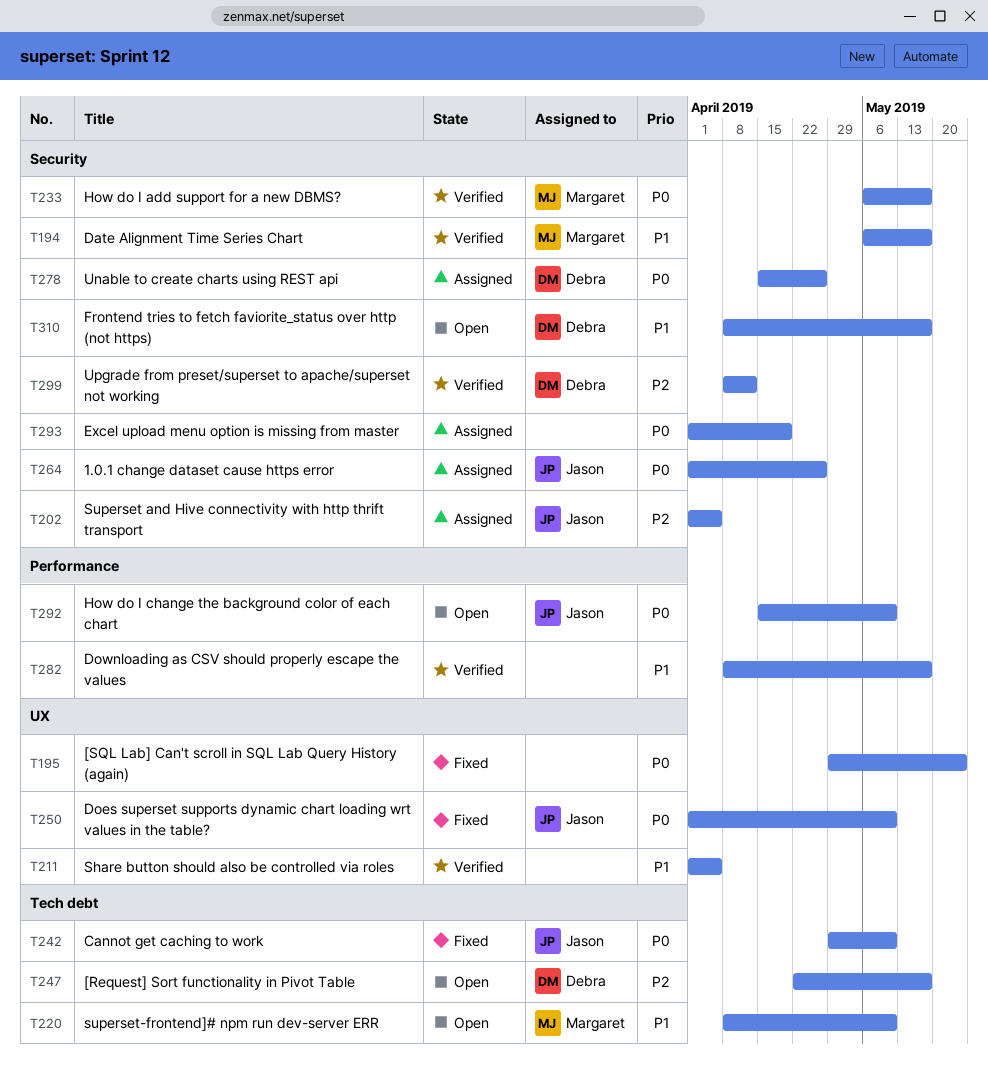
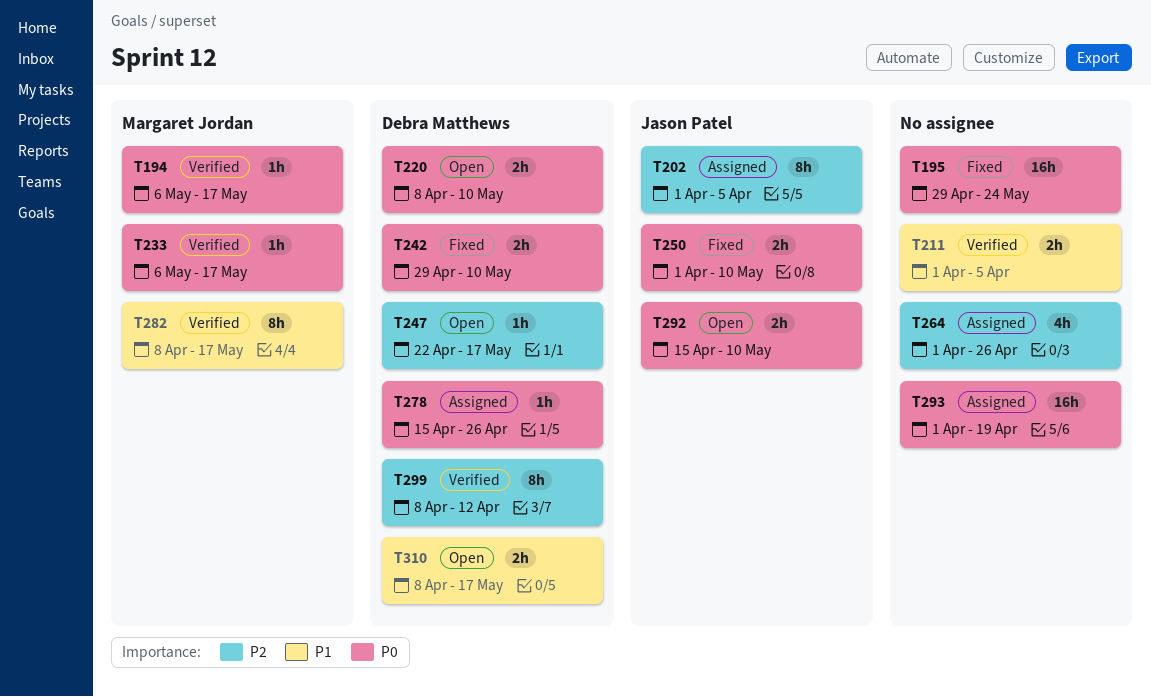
T194, priority: P1 -> P0
T220, owner: Margaret Jordan -> Debra Matthews
T220, priority: P1 -> P0
T242, owner: Jason Patel -> Debra Matthews
T264, owner: Jason Patel -> none
T264, priority: P0 -> P2
T282, owner: none -> Margaret Jordan

